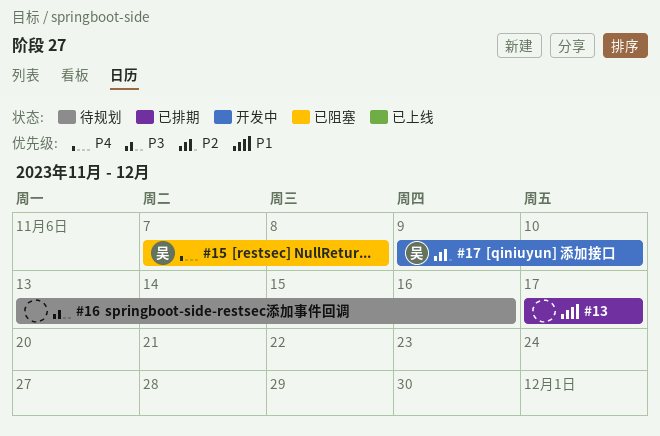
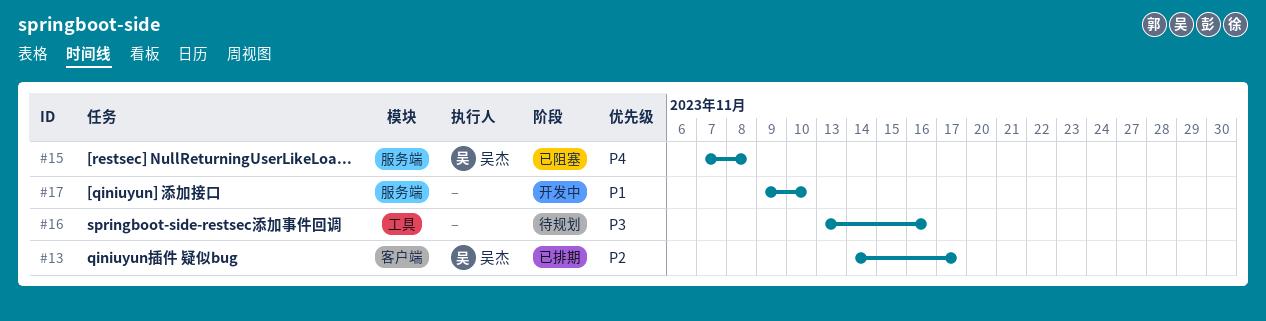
#13, owner: none -> 吴杰
#13, priority: P1 -> P2
#13, start: Nov 17 -> Nov 14
#17, owner: 吴杰 -> none
#17, priority: P2 -> P1

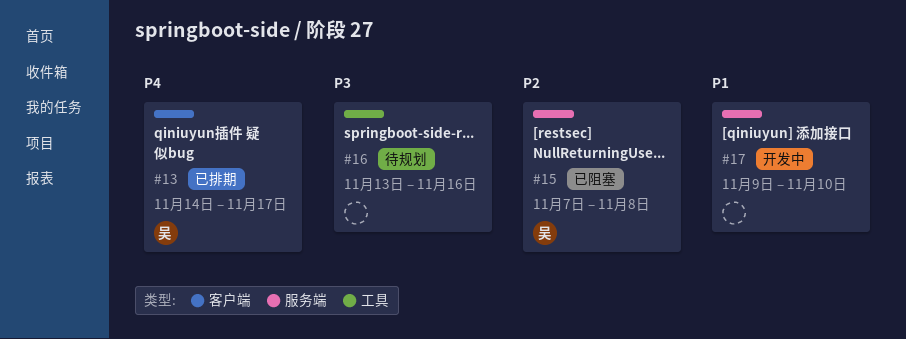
#13, priority: P2 -> P4
#15, priority: P4 -> P2

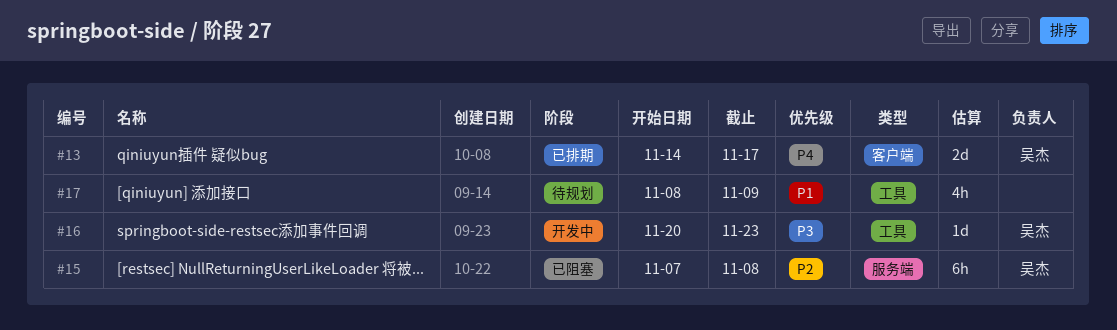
#16, status: 待规划 -> 开发中
#16, owner: none -> 吴杰
#16, start: Nov 13 -> Nov 20
#16, due: Nov 16 -> Nov 23
#17, status: 开发中 -> 待规划
#17, label: 服务端 -> 工具
#17, start: Nov 9 -> Nov 8
#17, due: Nov 10 -> Nov 9

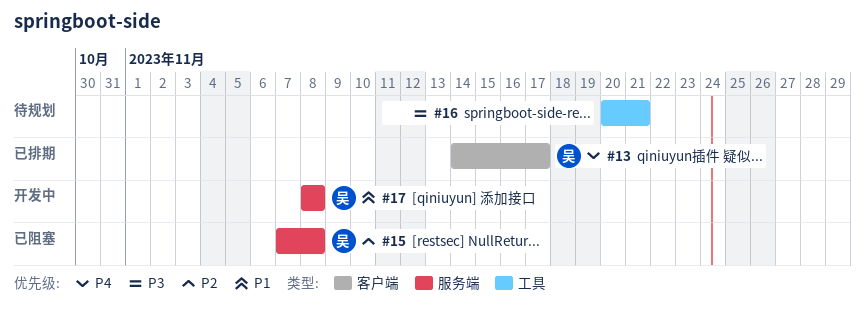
#16, status: 开发中 -> 待规划
#16, owner: 吴杰 -> none
#16, due: Nov 23 -> Nov 21
#17, status: 待规划 -> 开发中
#17, owner: none -> 吴杰
#17, label: 工具 -> 服务端
#17, due: Nov 9 -> Nov 8

